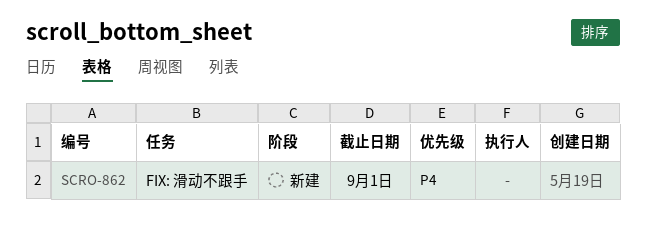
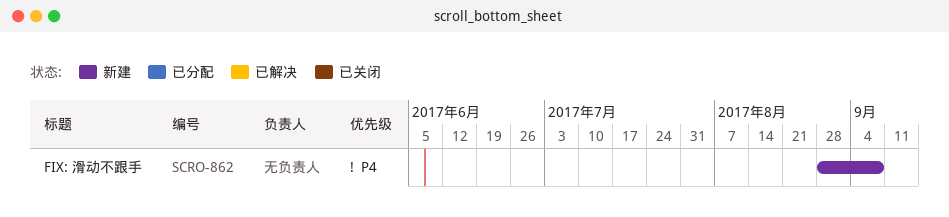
SCRO-862, due: Sep 1 -> Sep 8

